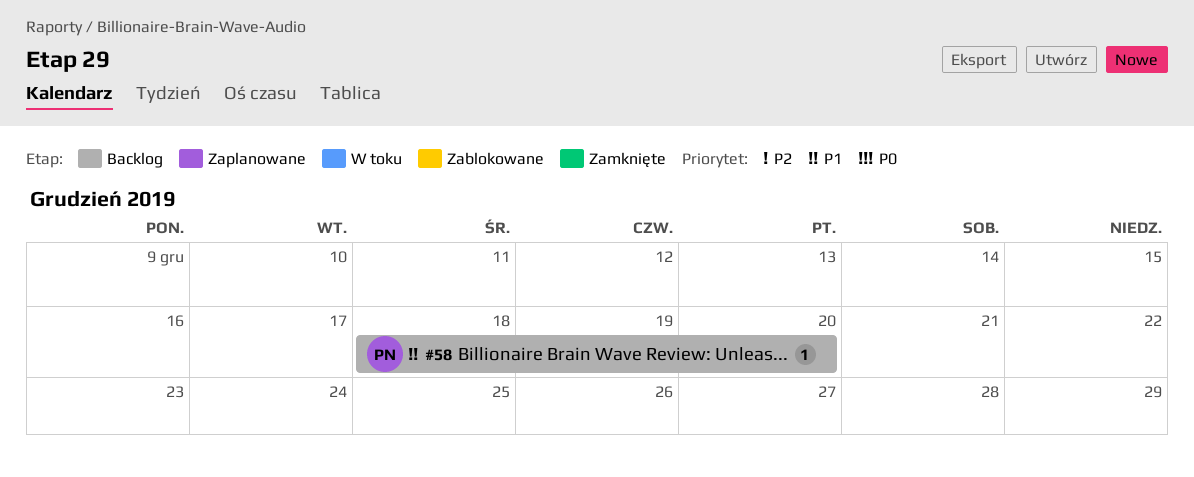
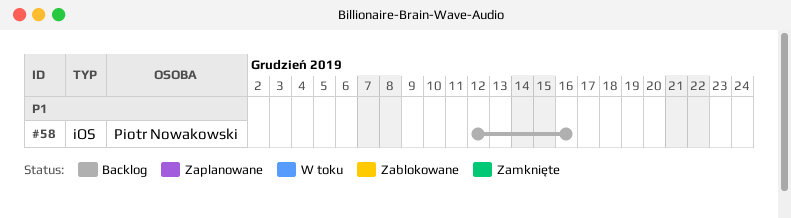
#58, start: Dec 18 -> Dec 12
#58, due: Dec 20 -> Dec 16

